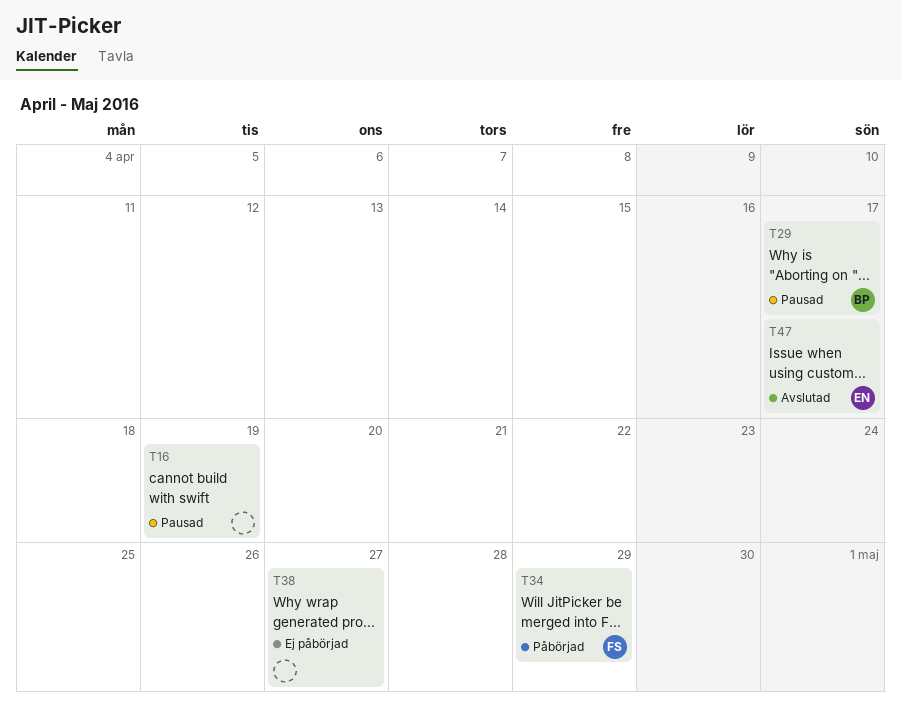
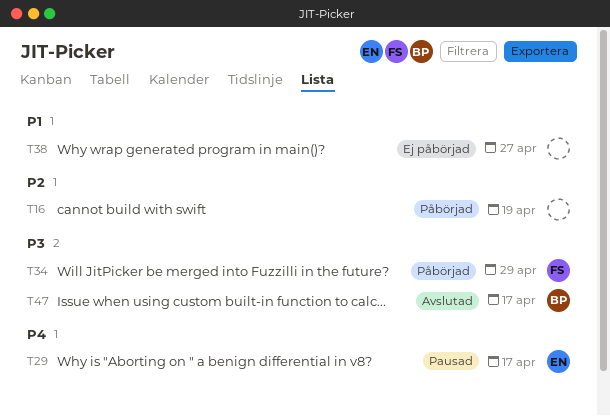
T16, status: Pausad -> Påbörjad
T29, owner: BP -> EN
T47, owner: EN -> BP

